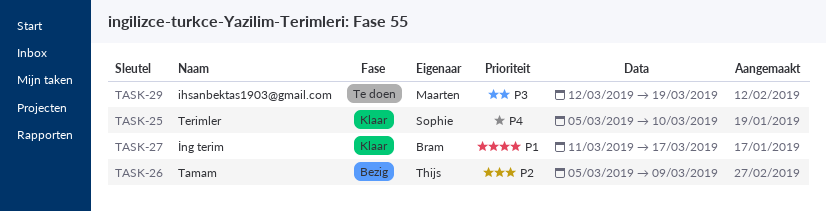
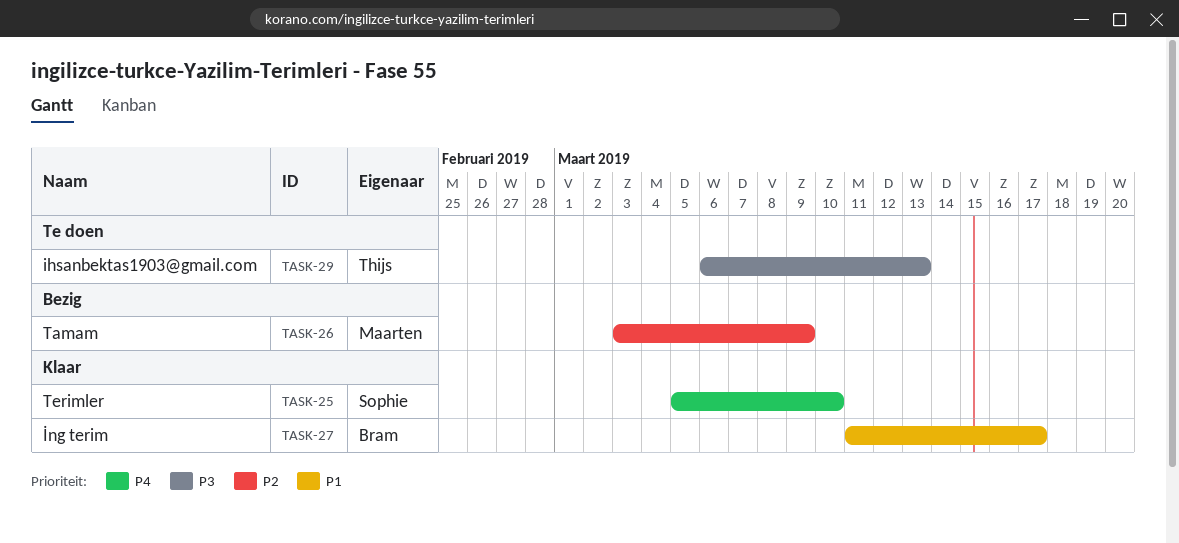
TASK-26, owner: Thijs -> Maarten
TASK-26, start: Mar 5 -> Mar 3
TASK-29, owner: Maarten -> Thijs
TASK-29, start: Mar 12 -> Mar 6
TASK-29, due: Mar 19 -> Mar 13

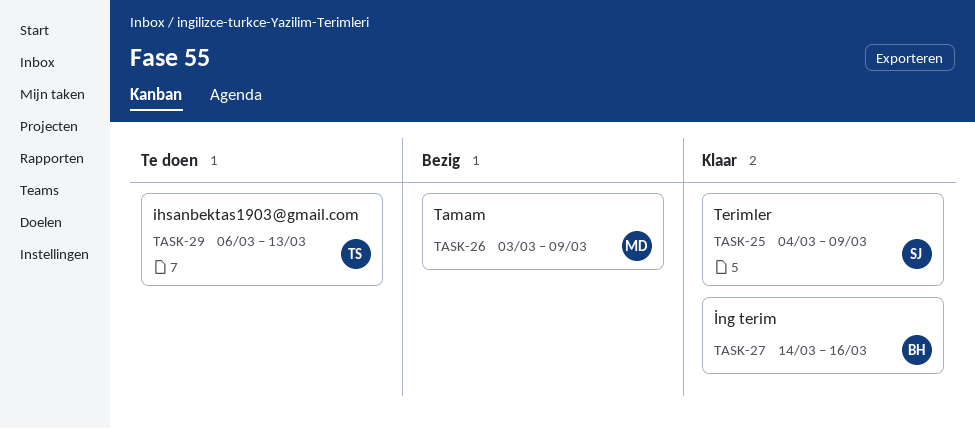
TASK-25, start: Mar 5 -> Mar 4
TASK-25, due: Mar 10 -> Mar 9
TASK-27, start: Mar 11 -> Mar 14
TASK-27, due: Mar 17 -> Mar 16

